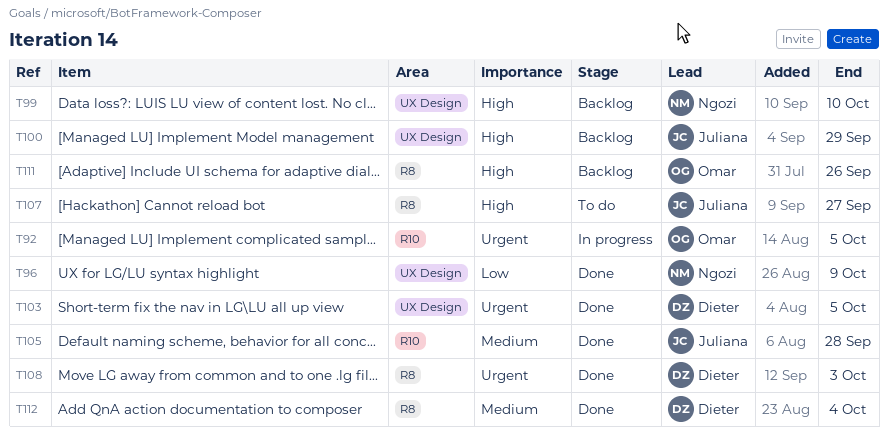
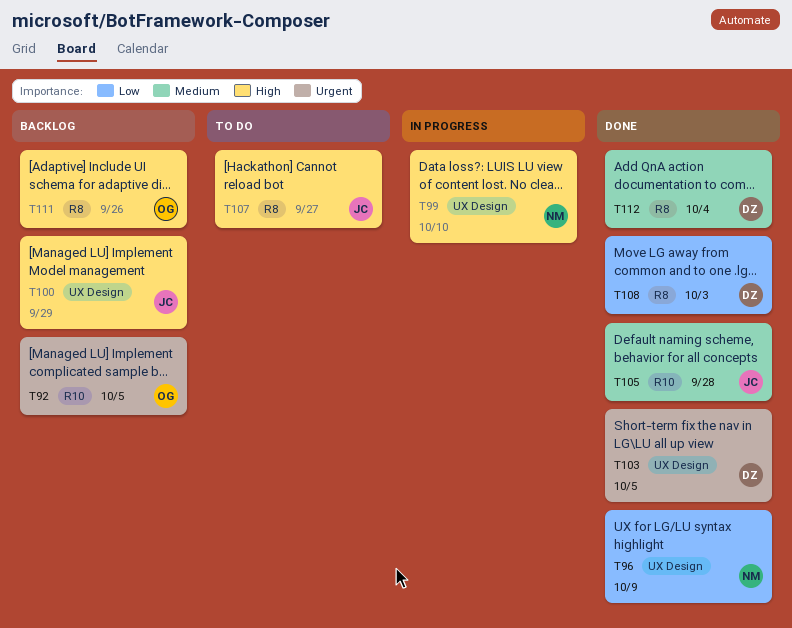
T92, status: In progress -> Backlog
T99, status: Backlog -> In progress
T108, priority: Urgent -> Low

